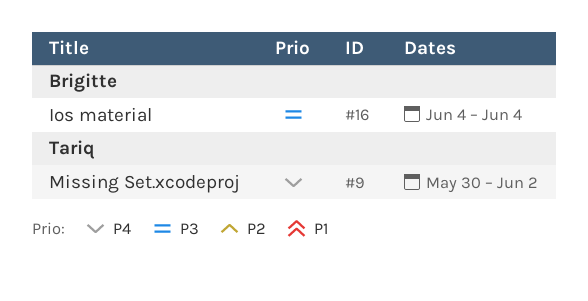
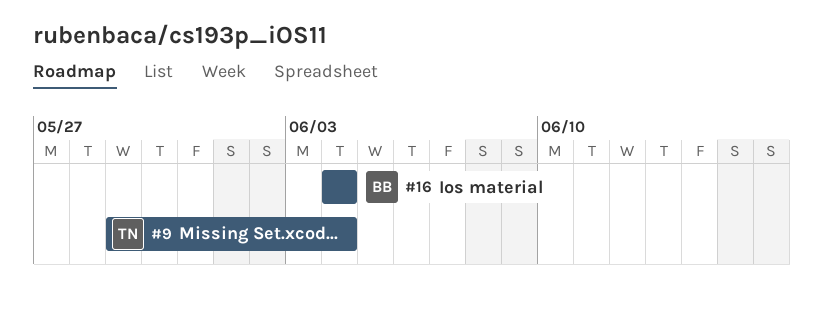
#9, start: May 30 -> May 29
#9, due: Jun 2 -> Jun 4

